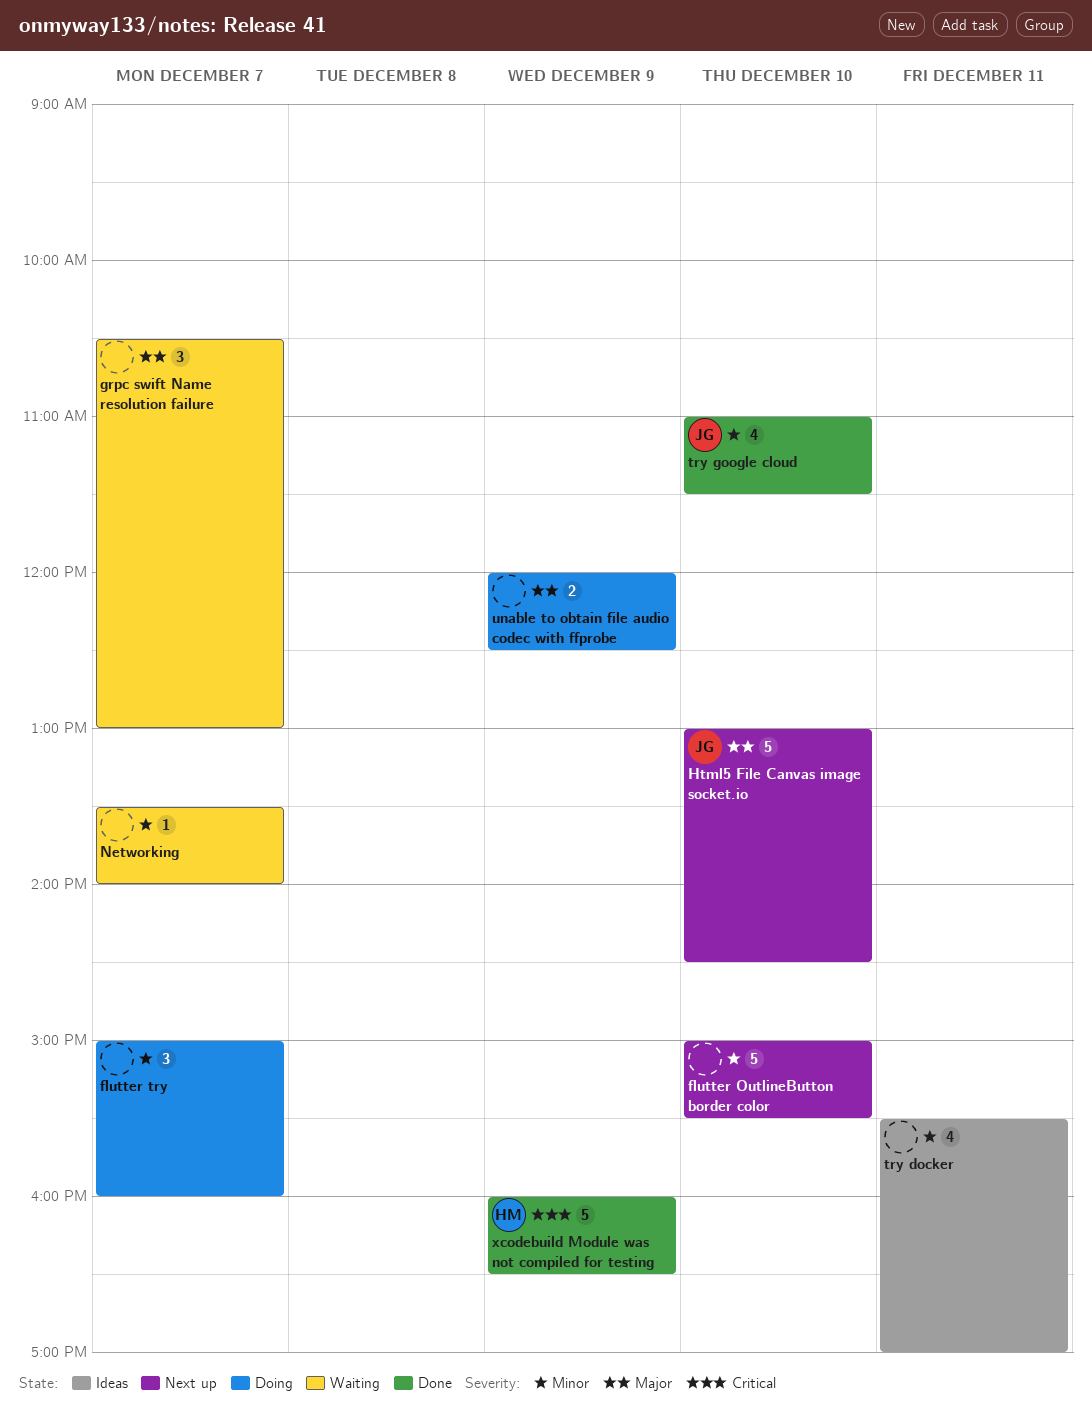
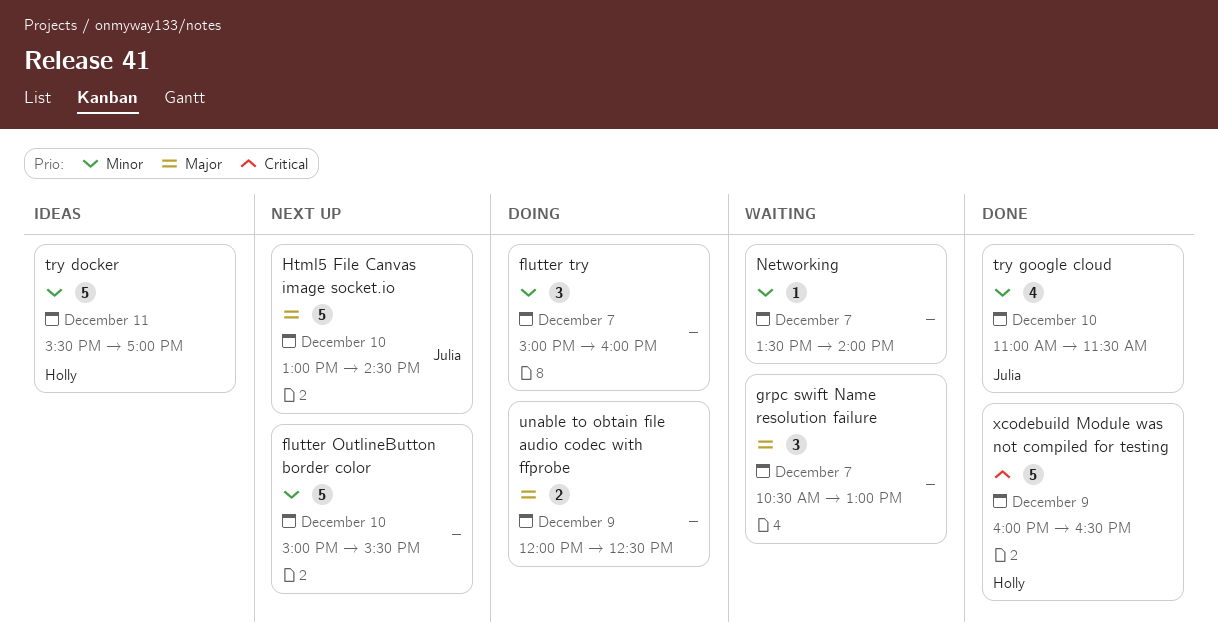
try docker, owner: none -> Holly
try docker, estimate: 4 -> 5

